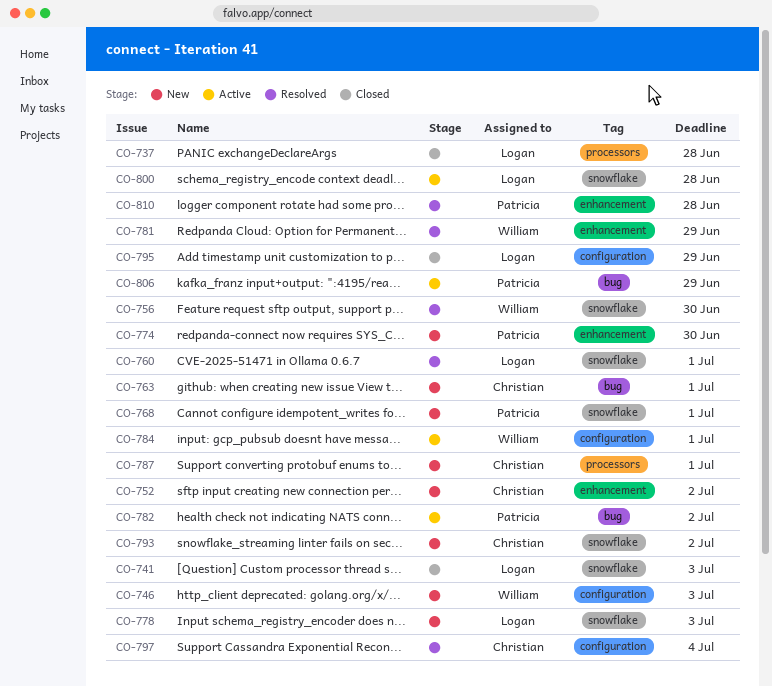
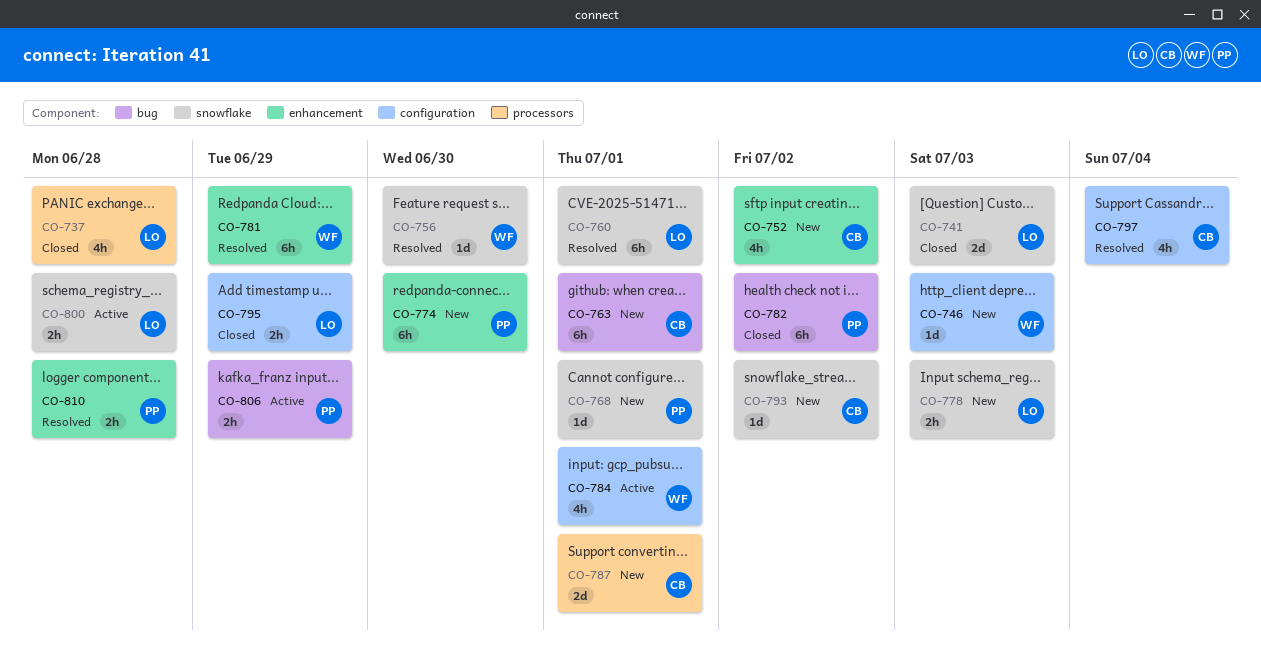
CO-782, status: Active -> Closed

